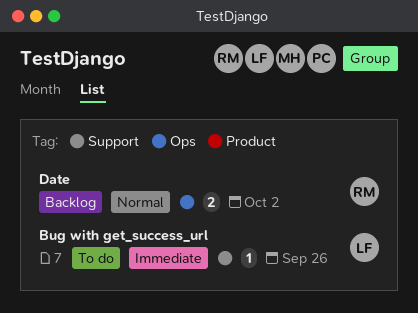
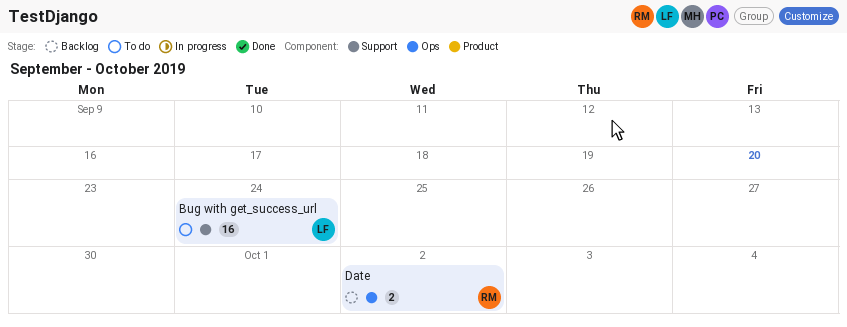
Bug with get_success_url, estimate: 1 -> 16
Bug with get_success_url, due: Sep 26 -> Sep 24

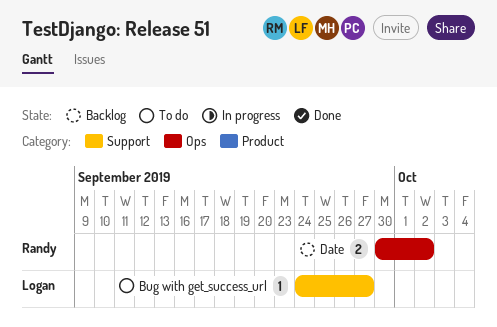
Bug with get_success_url, estimate: 16 -> 1
Bug with get_success_url, due: Sep 24 -> Sep 27

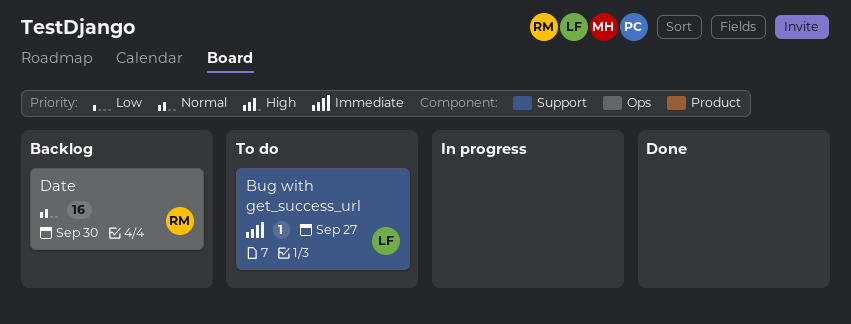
Date, estimate: 2 -> 16
Date, due: Oct 2 -> Sep 30

